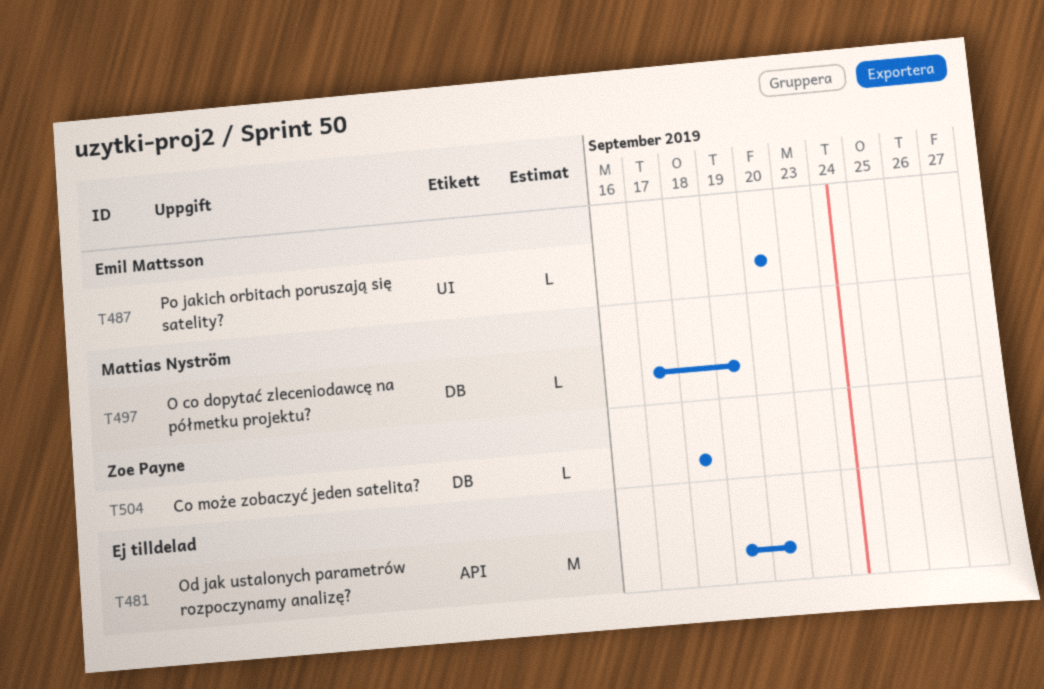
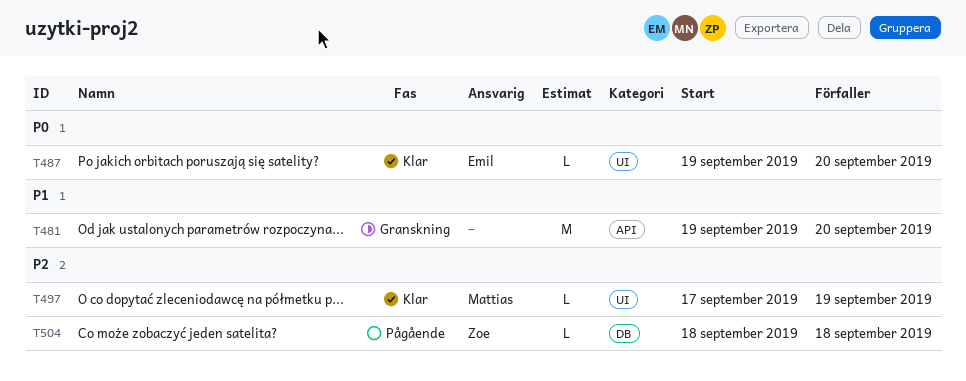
T487, start: Sep 20 -> Sep 19
T497, label: DB -> UI

